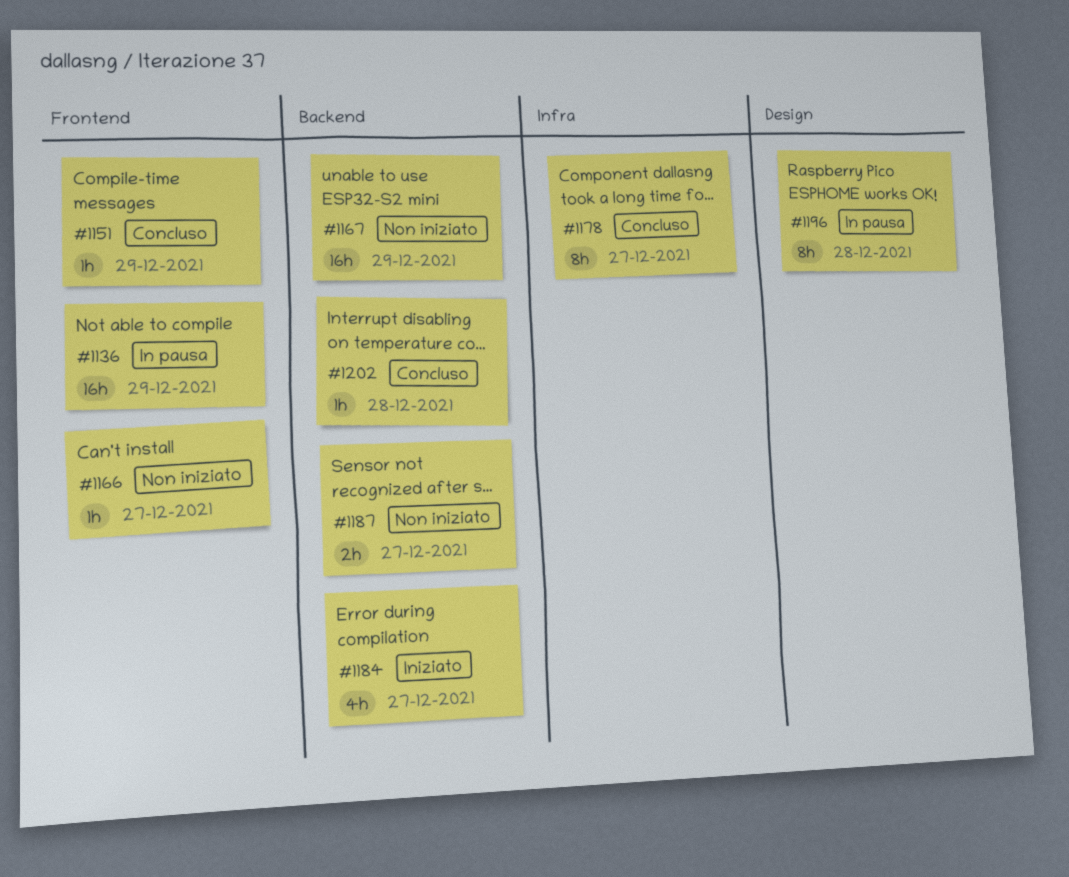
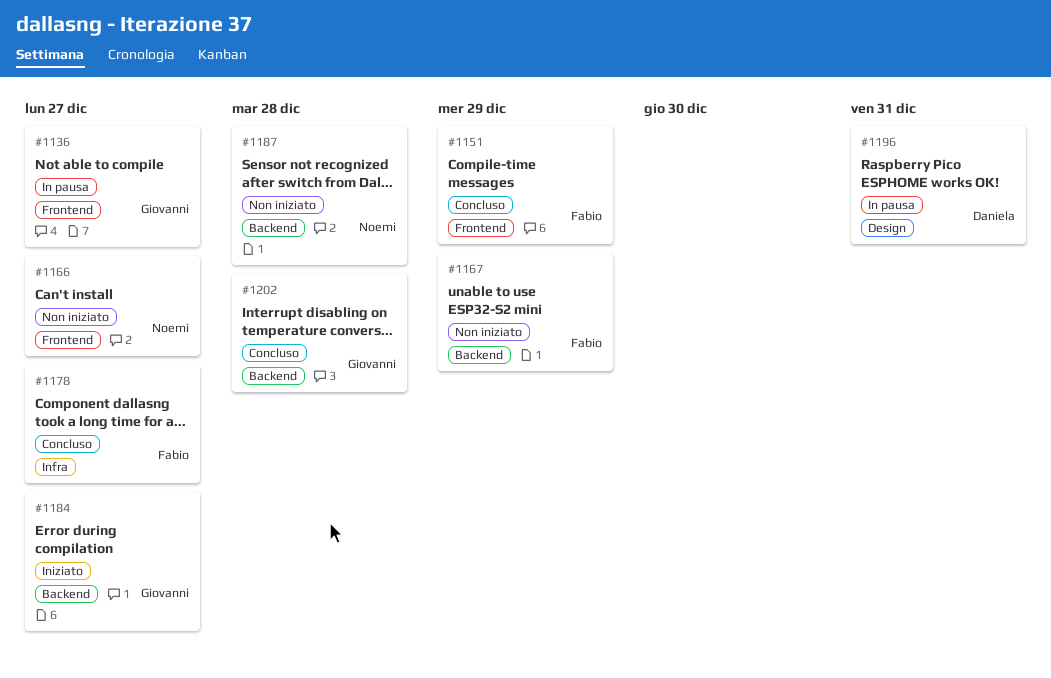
#1136, due: Dec 29 -> Dec 27
#1187, due: Dec 27 -> Dec 28
#1196, due: Dec 28 -> Dec 31

